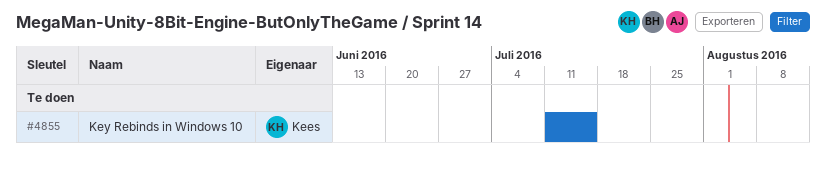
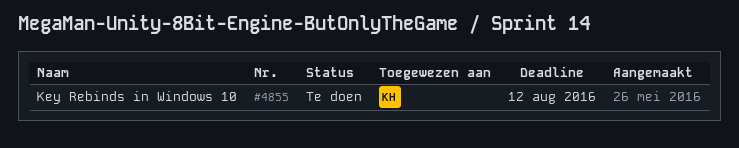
#4855, due: Jul 15 -> Aug 12

